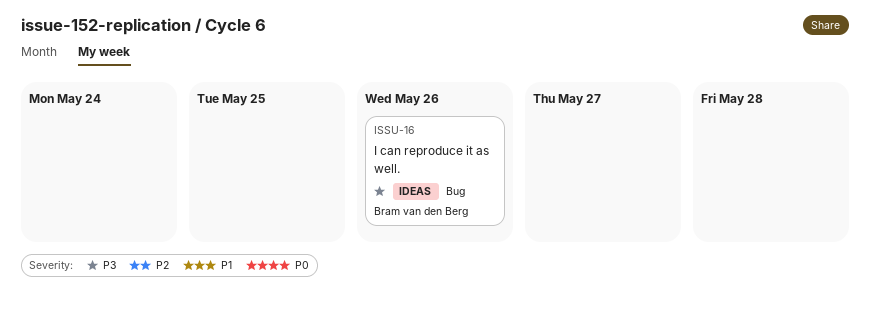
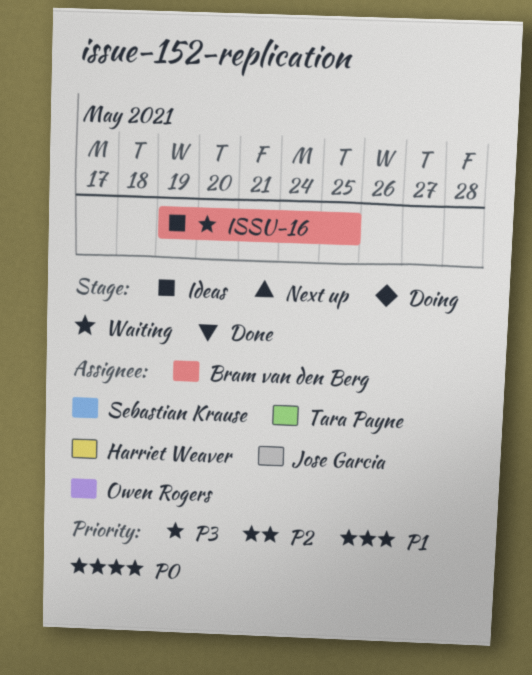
ISSU-16, due: May 26 -> May 25

